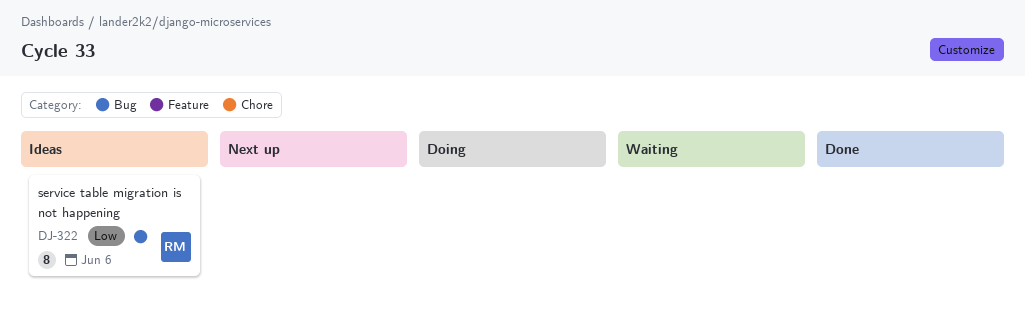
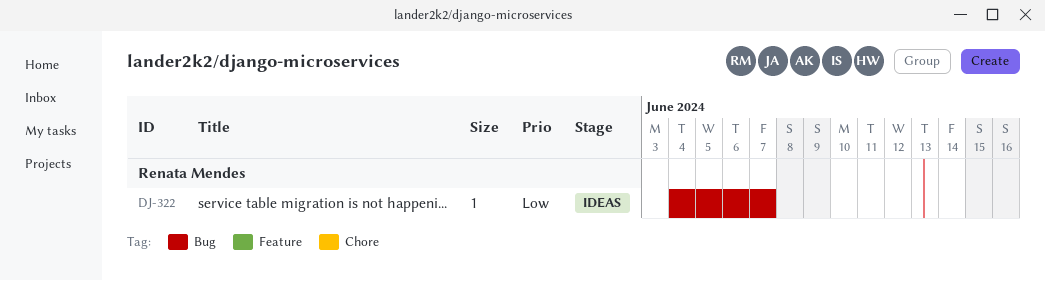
DJ-322, estimate: 8 -> 1
DJ-322, due: Jun 6 -> Jun 7

